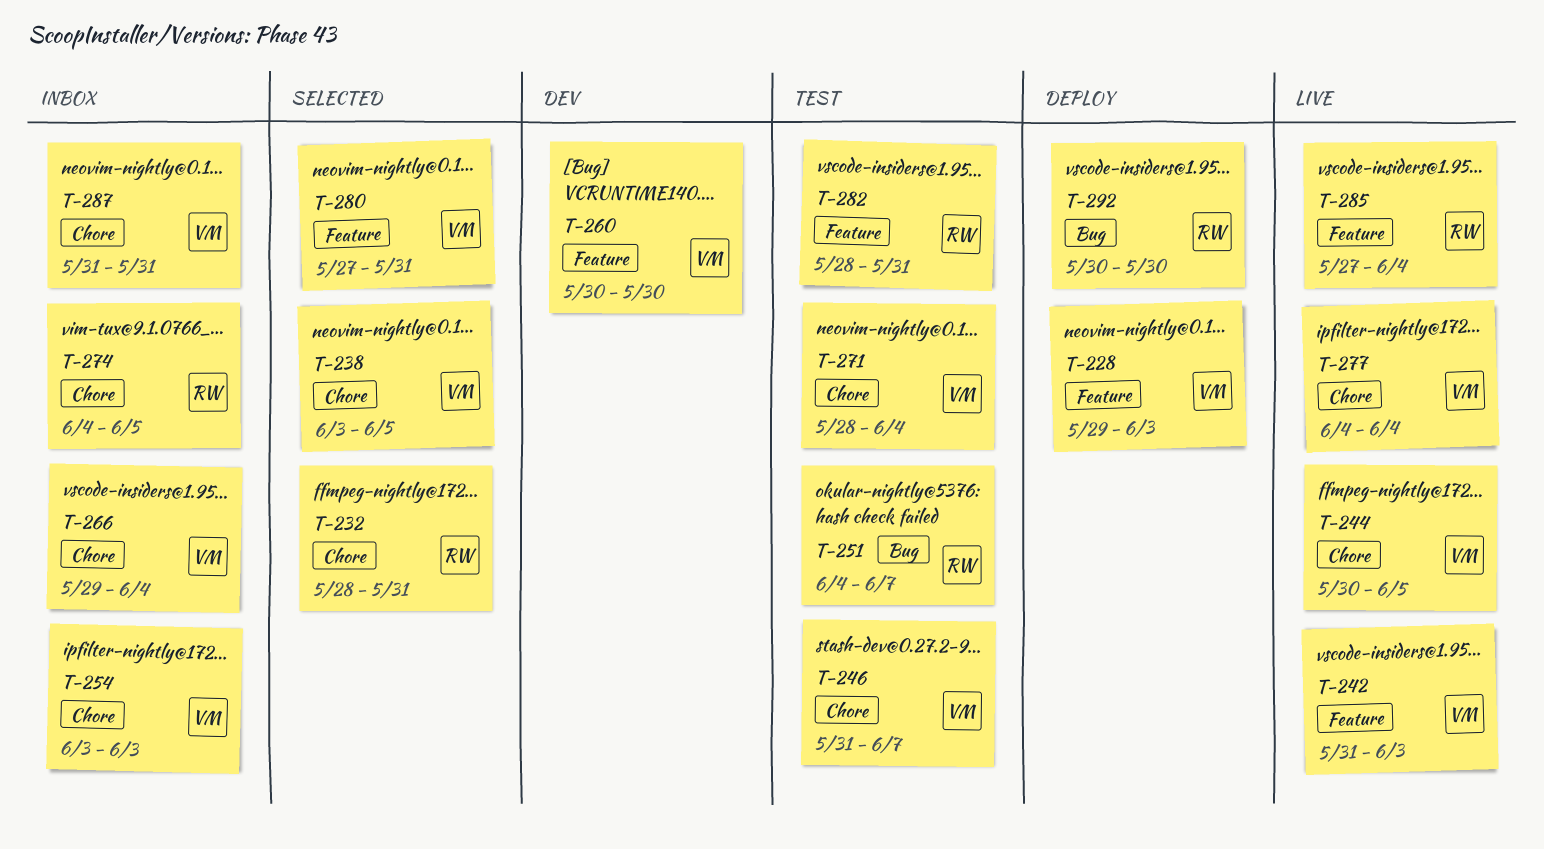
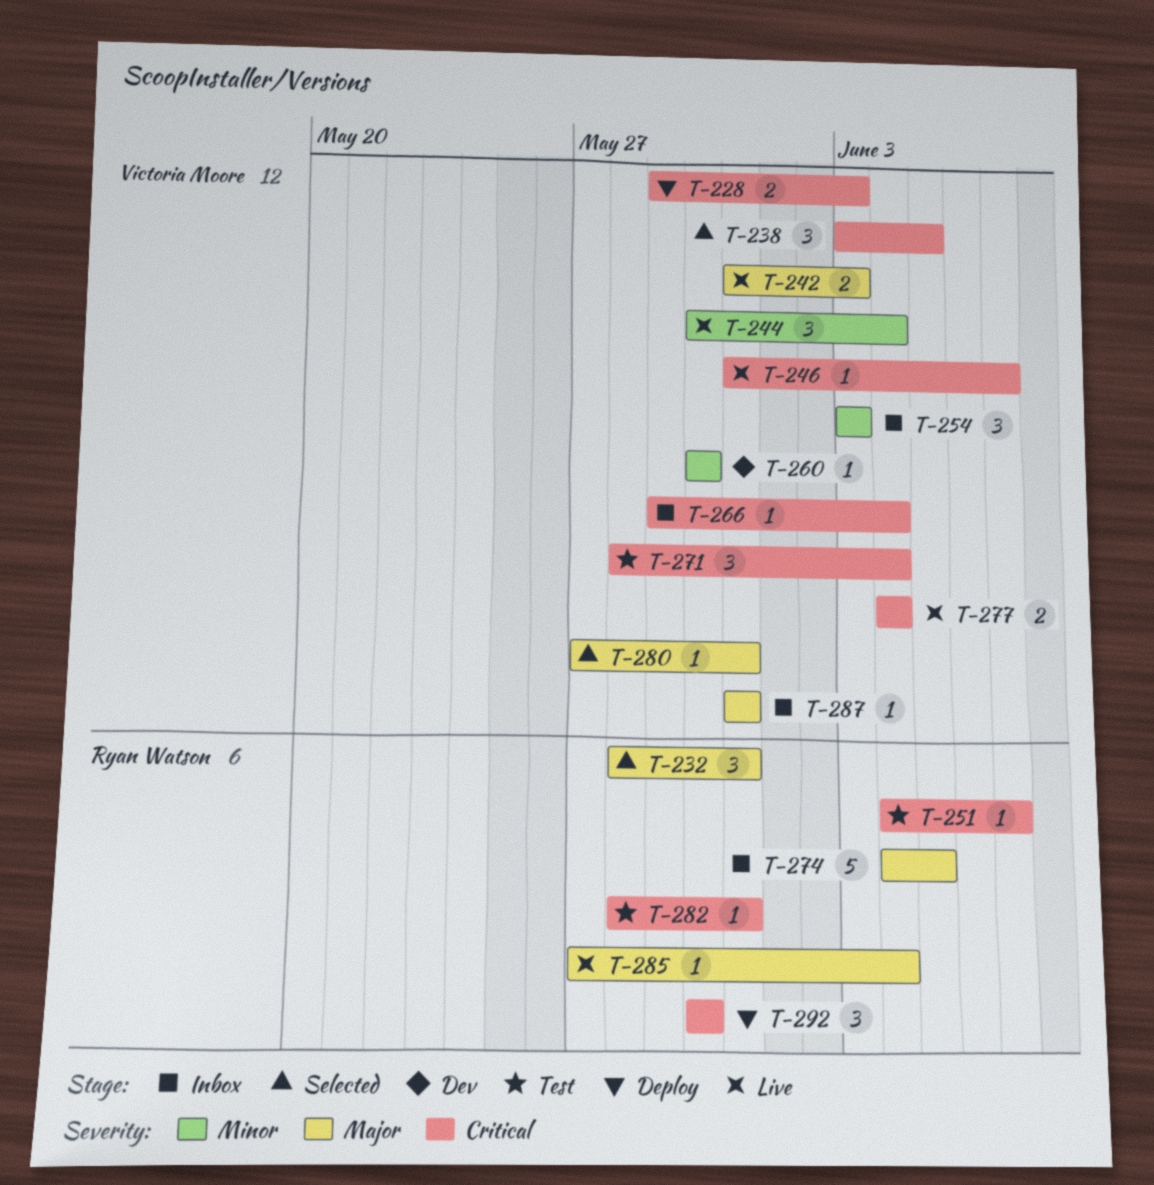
T-244, due: Jun 5 -> Jun 4
T-246, status: Test -> Live

